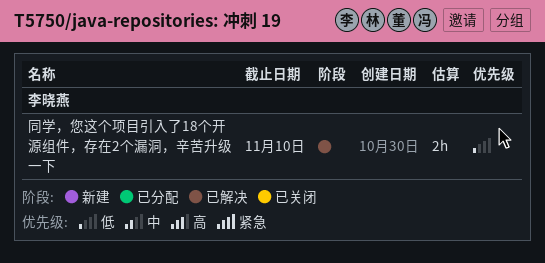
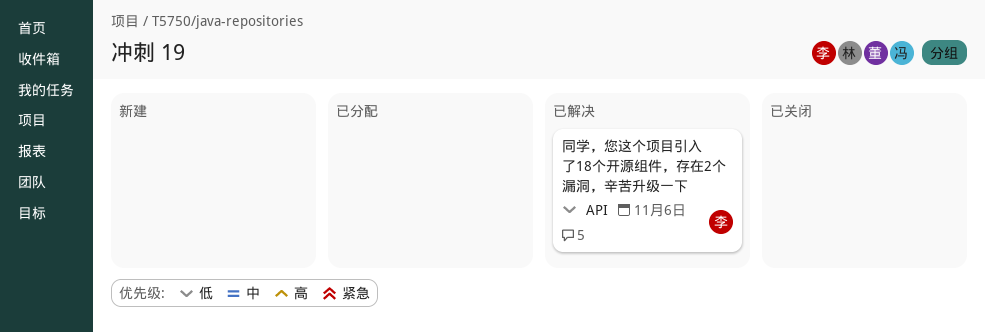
同学，您这个项目引入了18个开源组件，存在2个漏洞，辛苦升级一下, due: Nov 10 -> Nov 6

